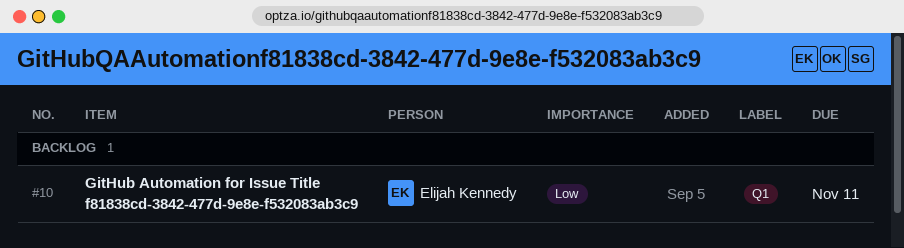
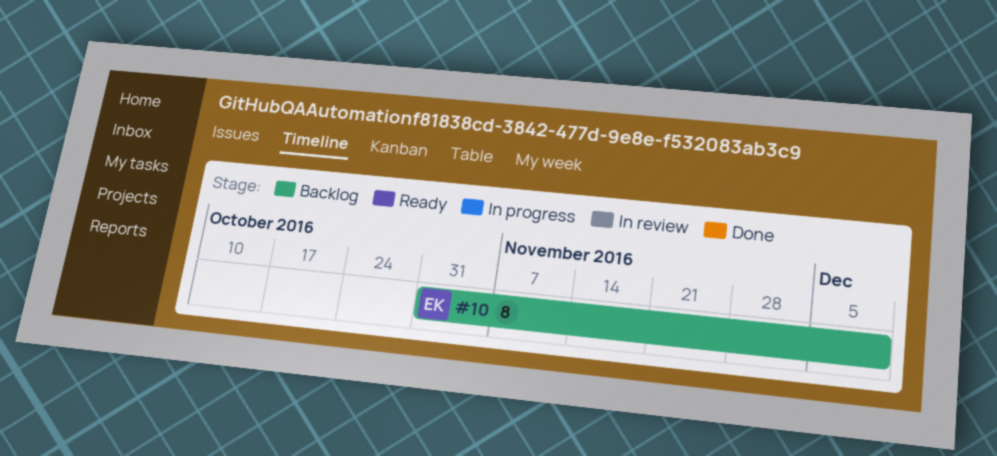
#10, due: Nov 11 -> Dec 9

